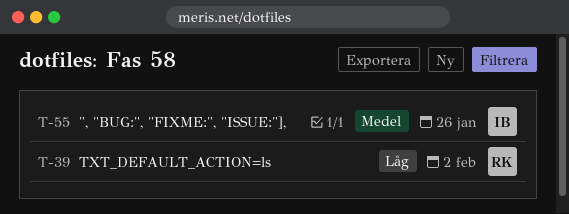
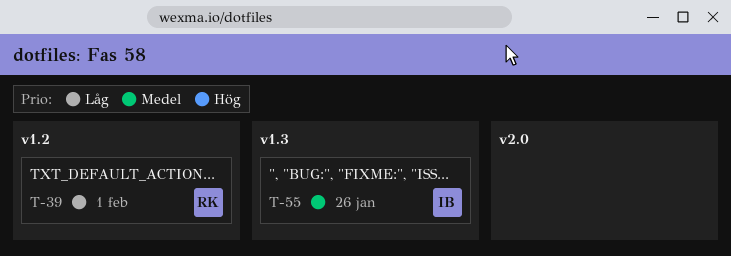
T-39, due: Feb 2 -> Feb 1

